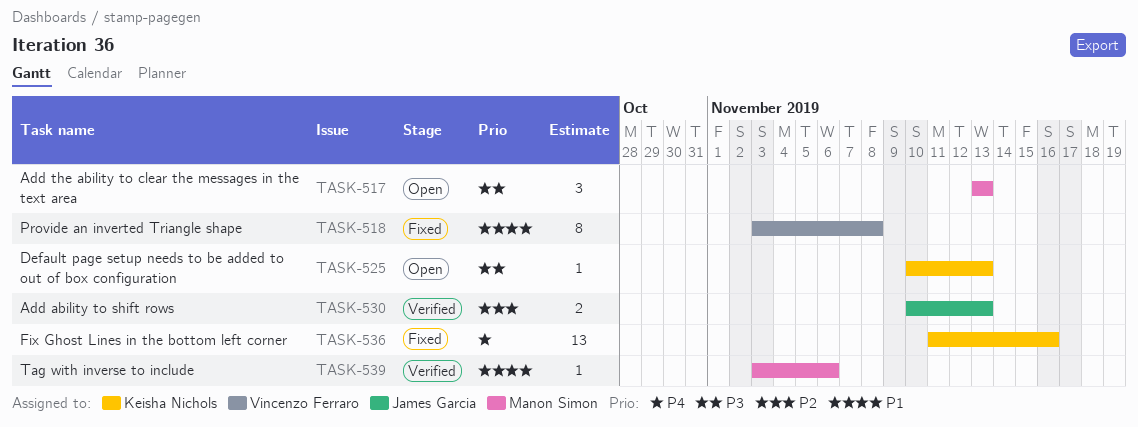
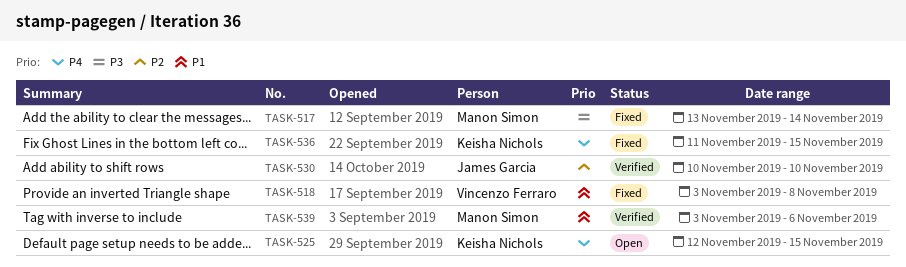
TASK-517, status: Open -> Fixed
TASK-517, due: Nov 13 -> Nov 14
TASK-525, priority: P3 -> P4
TASK-525, start: Nov 10 -> Nov 12
TASK-525, due: Nov 13 -> Nov 15
TASK-530, due: Nov 13 -> Nov 10
TASK-536, due: Nov 16 -> Nov 15

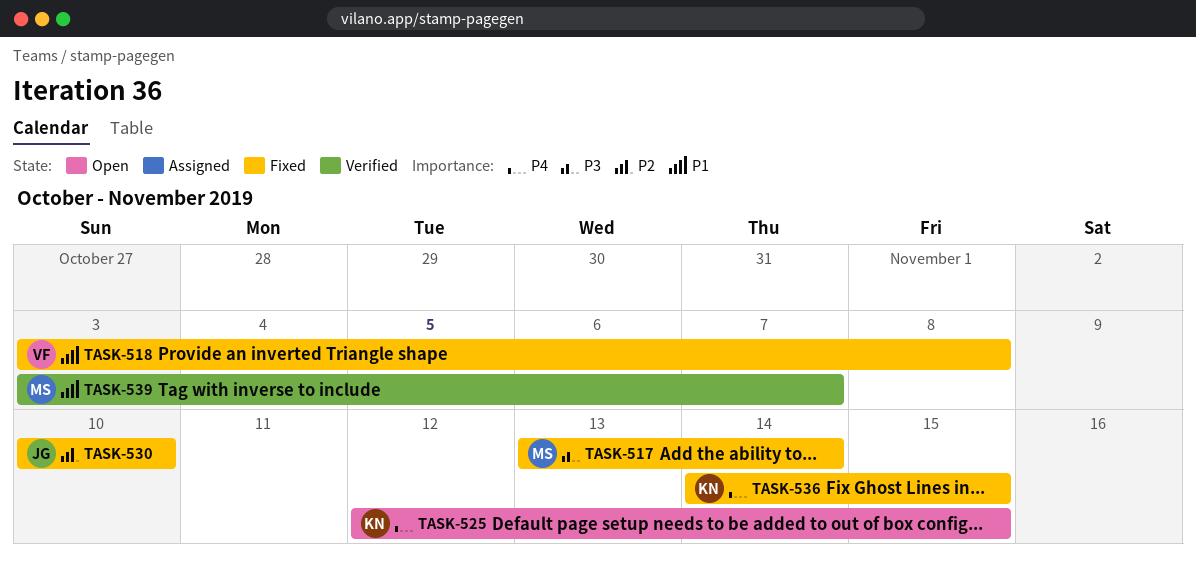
TASK-530, status: Verified -> Fixed
TASK-536, start: Nov 11 -> Nov 14
TASK-539, due: Nov 6 -> Nov 7

